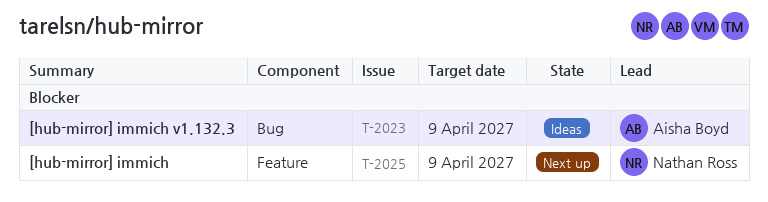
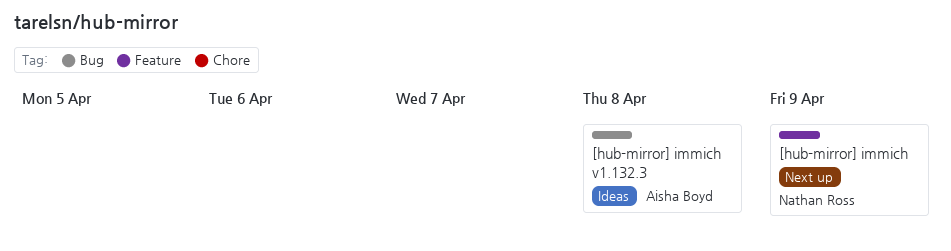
[hub-mirror] immich v1.132.3, due: Apr 9 -> Apr 8

